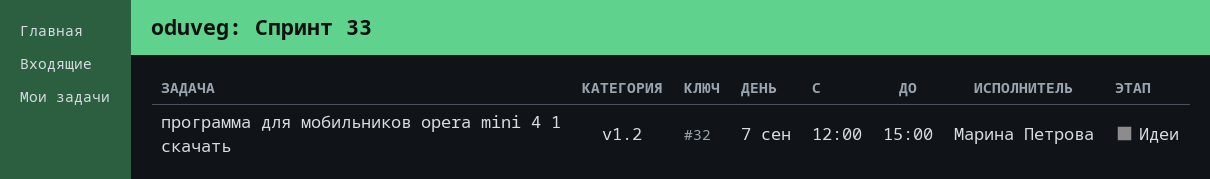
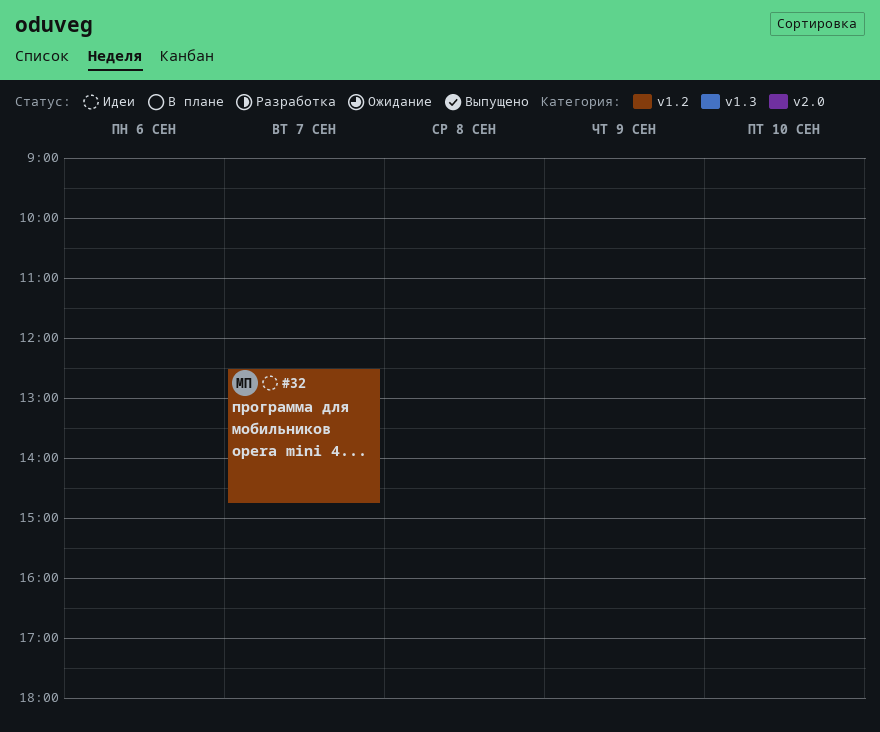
#32, begins: 12:00 -> 12:30
#32, ends: 15:00 -> 14:45

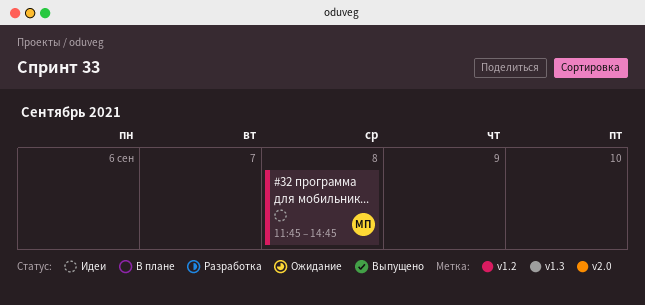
#32, day: Sep 7 -> Sep 8
#32, begins: 12:30 -> 11:45

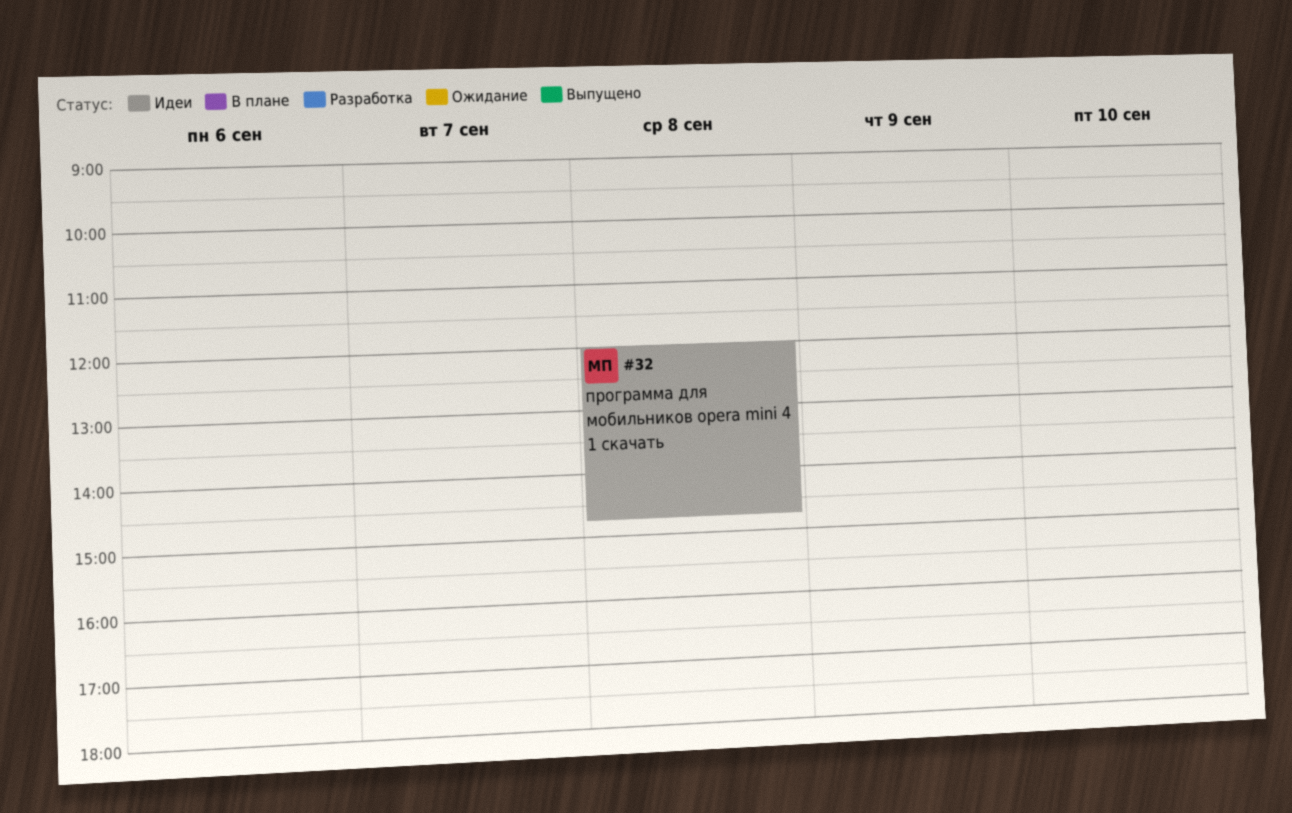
#32, begins: 11:45 -> 12:00

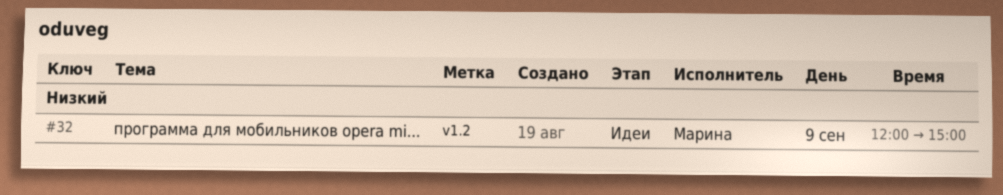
#32, day: Sep 8 -> Sep 9
#32, ends: 14:45 -> 15:00

